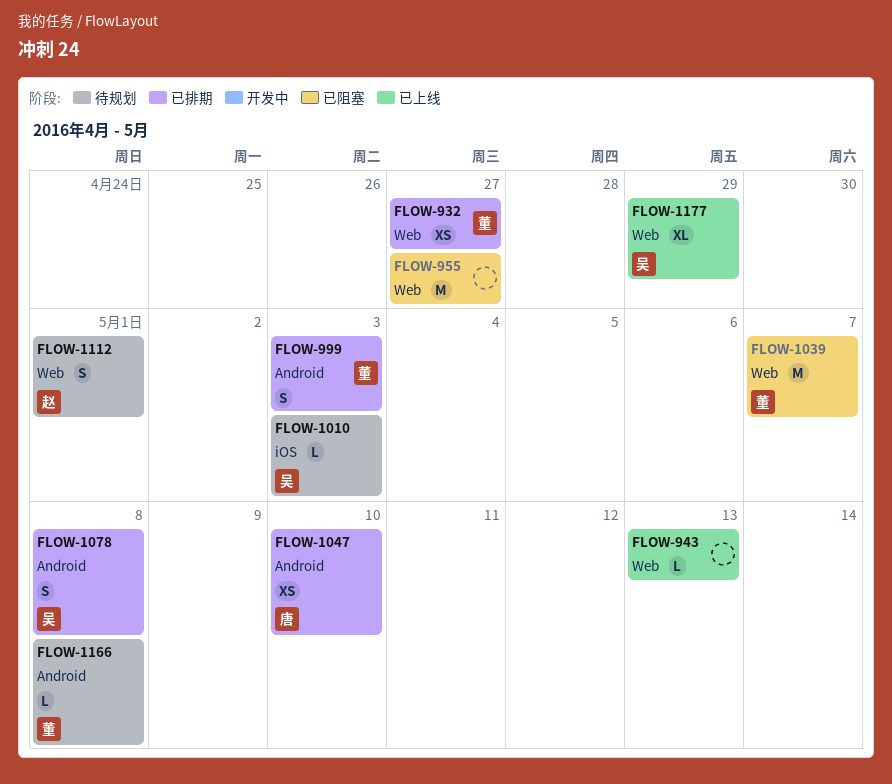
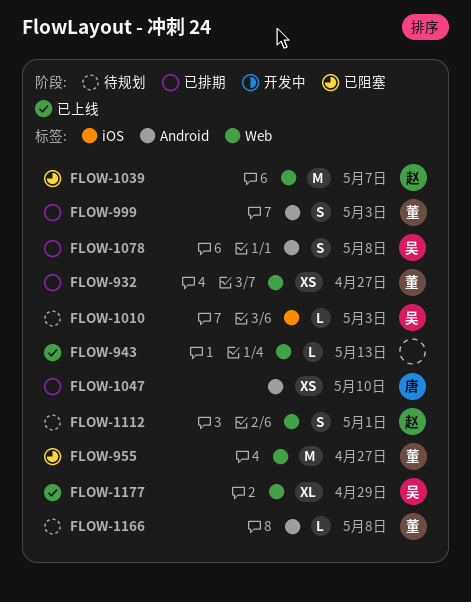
FLOW-955, owner: none -> 董
FLOW-1039, owner: 董 -> 赵

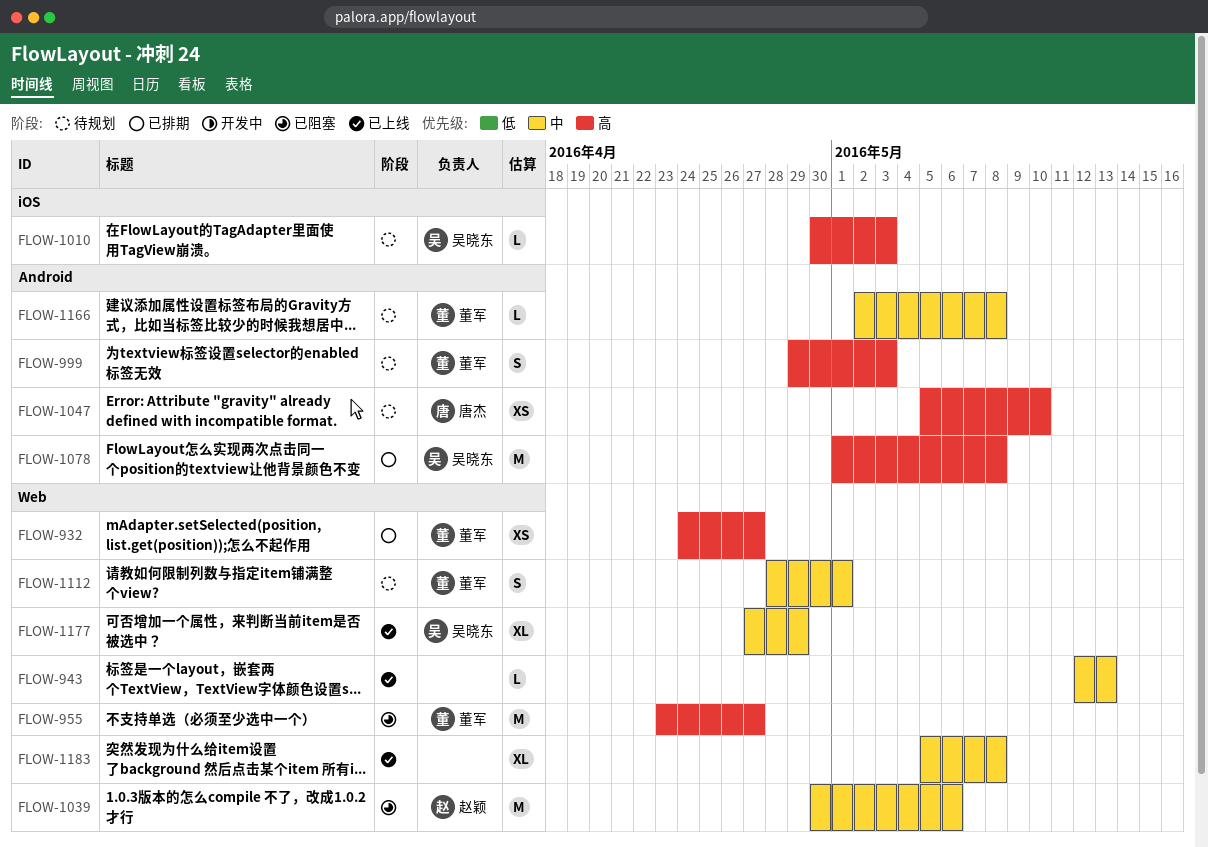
FLOW-999, status: 已排期 -> 待规划
FLOW-1039, due: May 7 -> May 6
FLOW-1047, status: 已排期 -> 待规划
FLOW-1078, estimate: S -> M
FLOW-1112, owner: 赵颖 -> 董军
FLOW-1183: none -> present

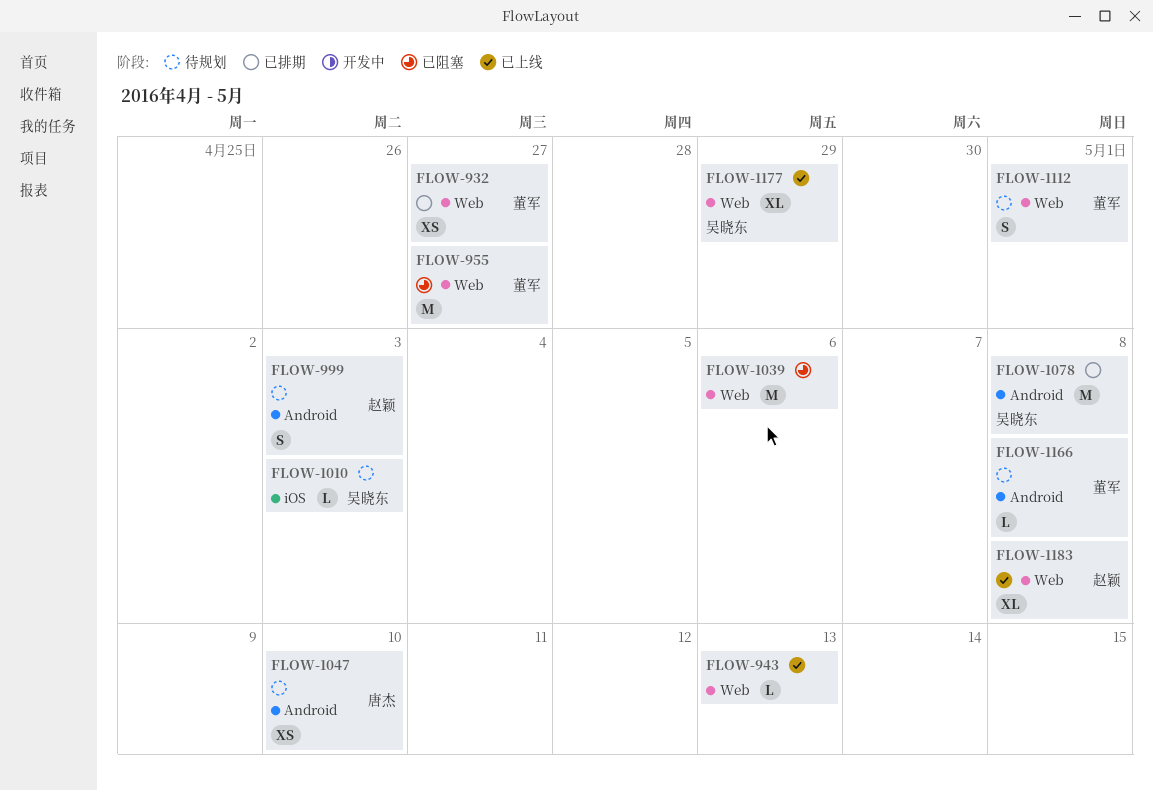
FLOW-999, owner: 董军 -> 赵颖
FLOW-1039, owner: 赵颖 -> none
FLOW-1183, owner: none -> 赵颖

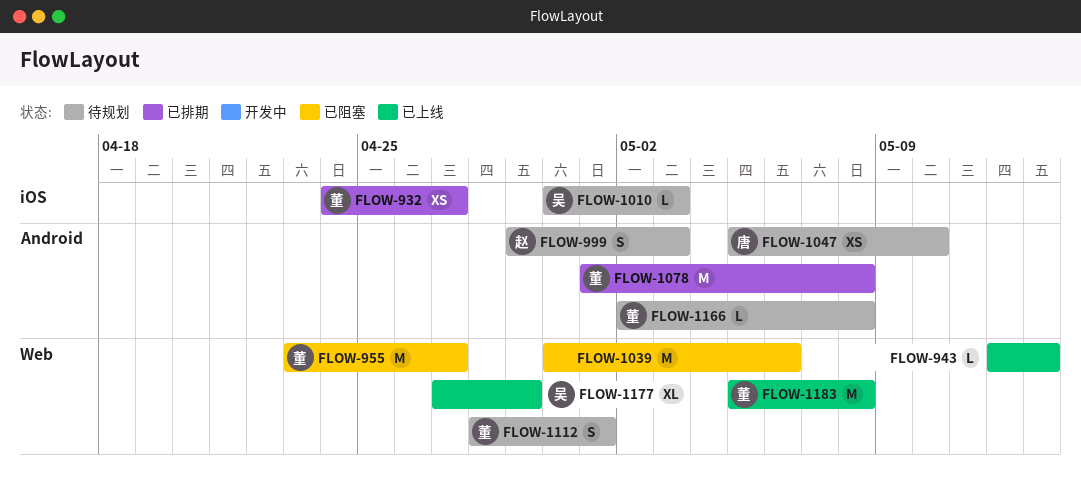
FLOW-932, label: Web -> iOS
FLOW-1078, owner: 吴晓东 -> 董军
FLOW-1183, owner: 赵颖 -> 董军
FLOW-1183, estimate: XL -> M

